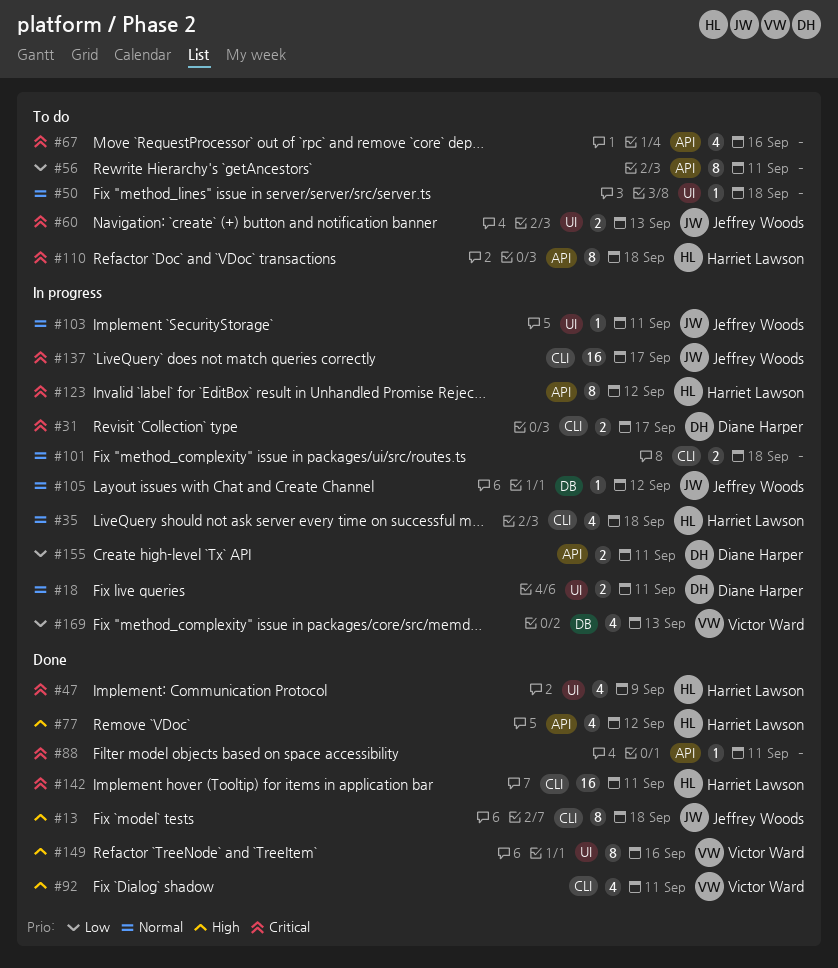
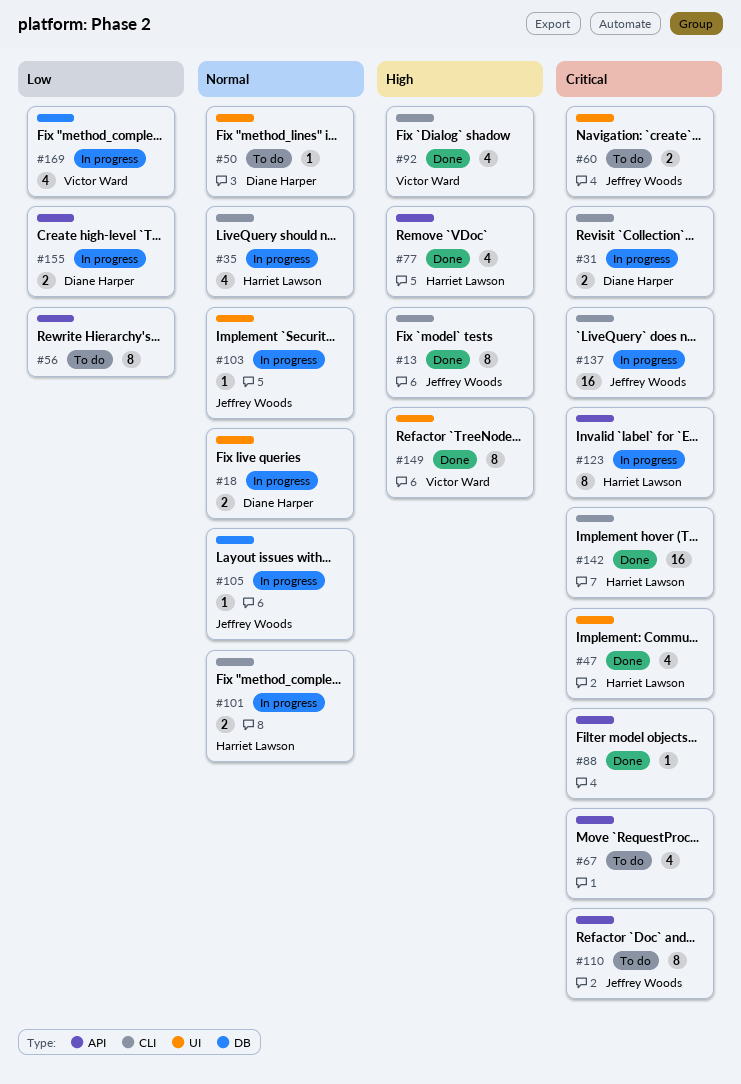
#50, owner: none -> Diane Harper
#101, owner: none -> Harriet Lawson
#110, owner: Harriet Lawson -> Jeffrey Woods

